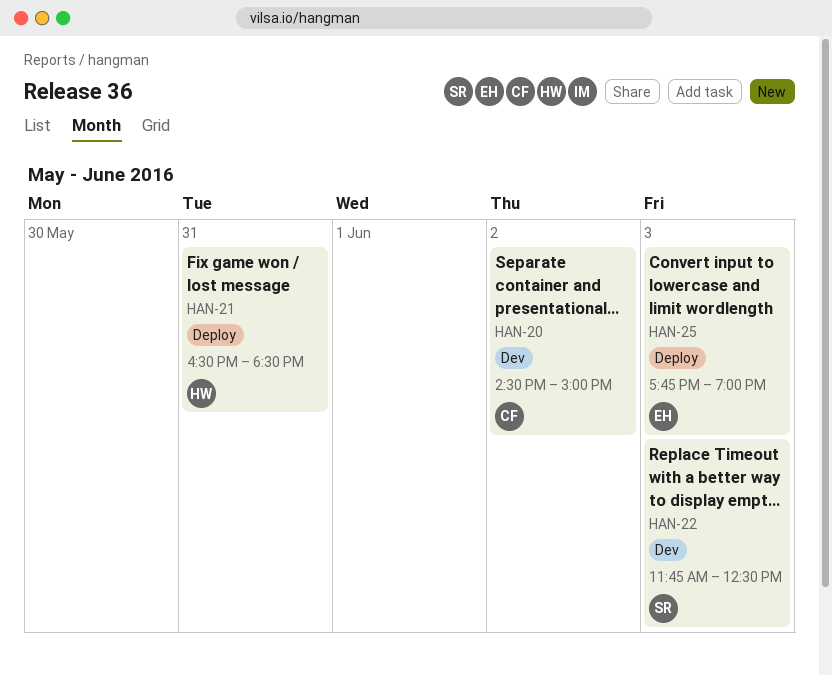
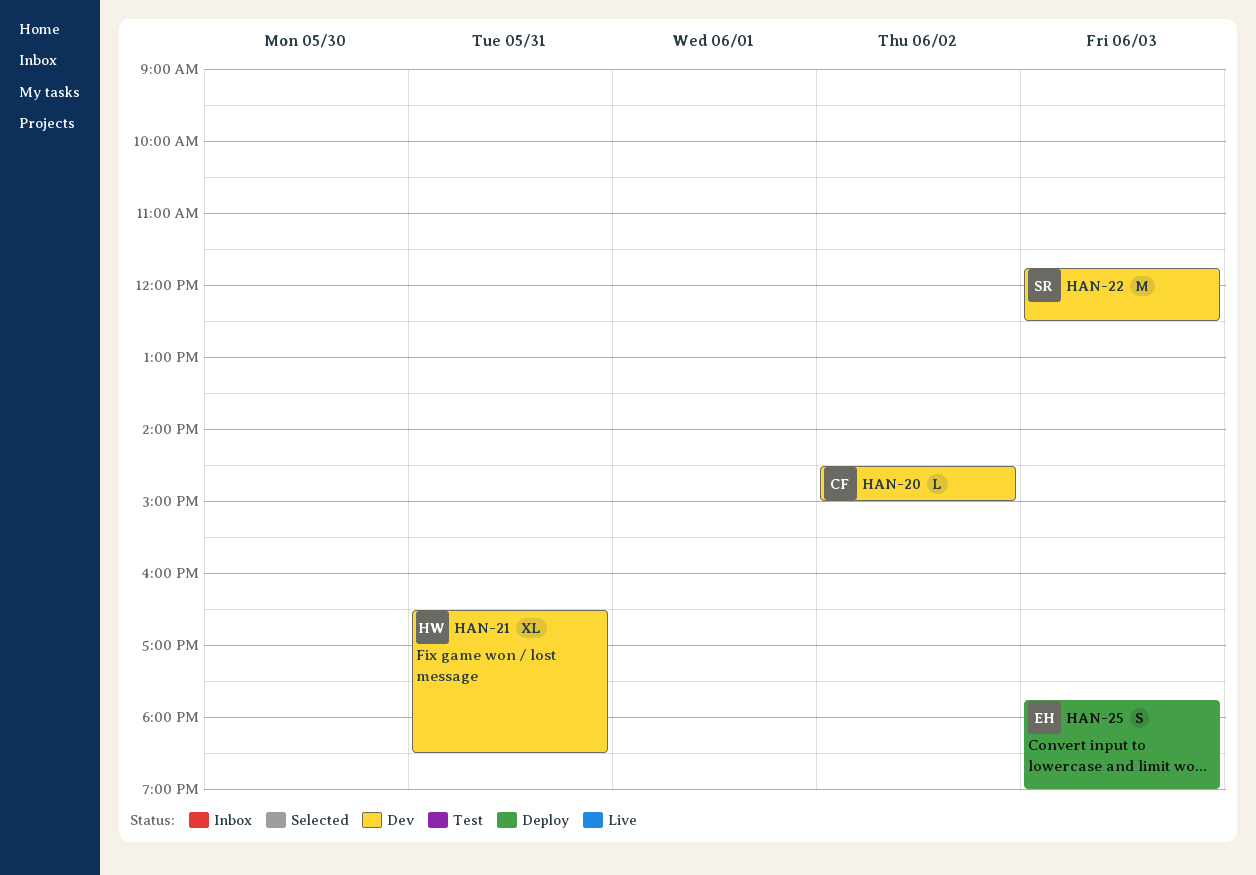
HAN-21, status: Deploy -> Dev

